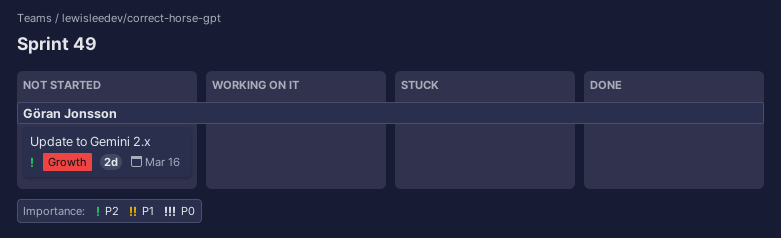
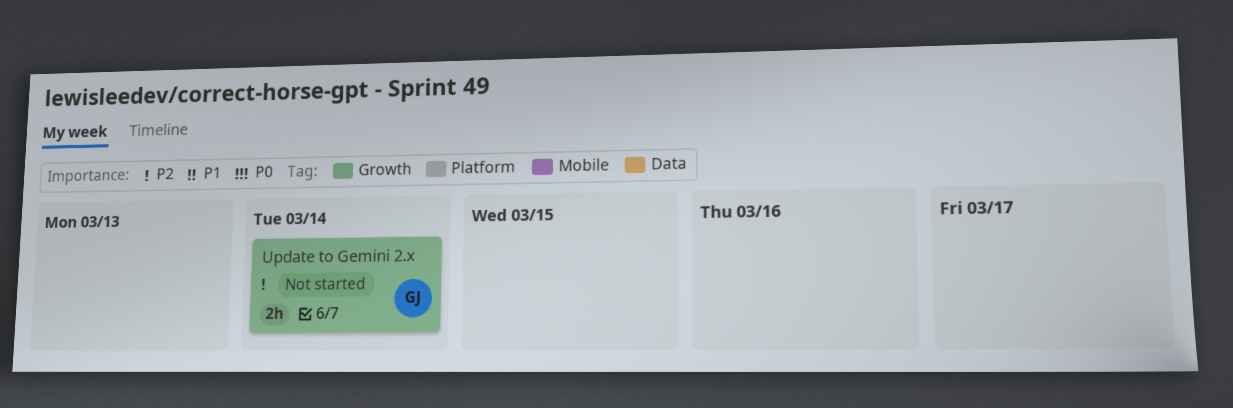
Update to Gemini 2.x, estimate: 2d -> 2h
Update to Gemini 2.x, due: Mar 16 -> Mar 14

